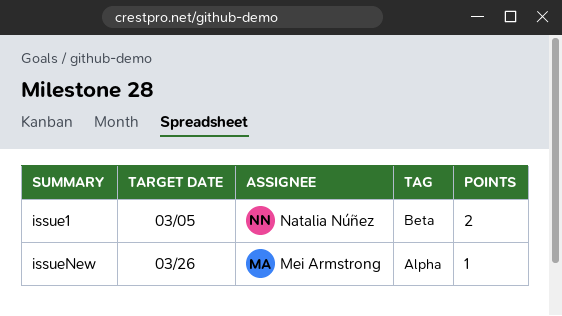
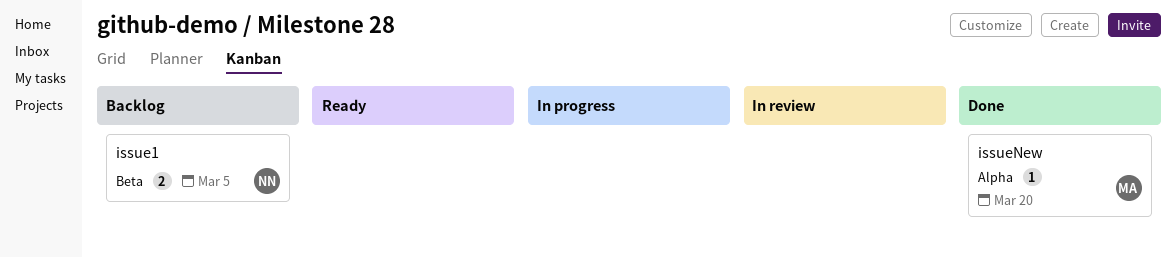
issueNew, due: Mar 26 -> Mar 20

